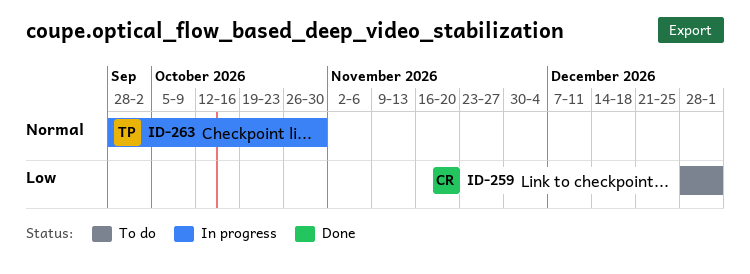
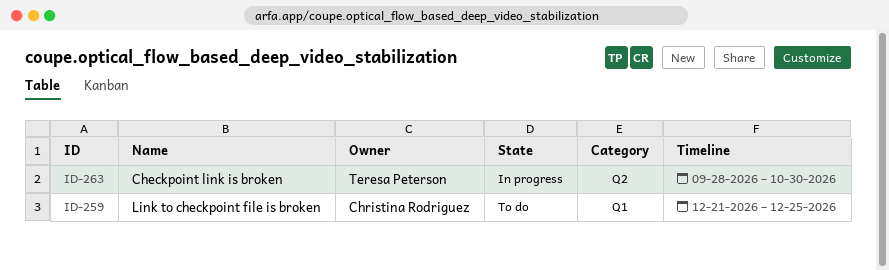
ID-259, start: Dec 28 -> Dec 21
ID-259, due: Jan 1 -> Dec 25

